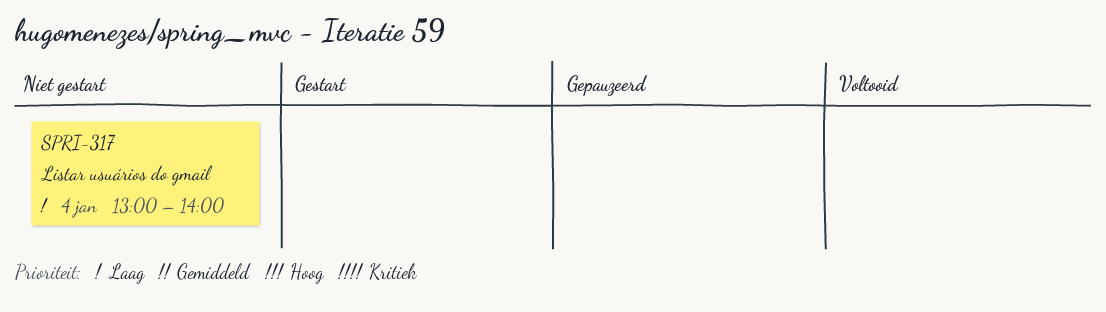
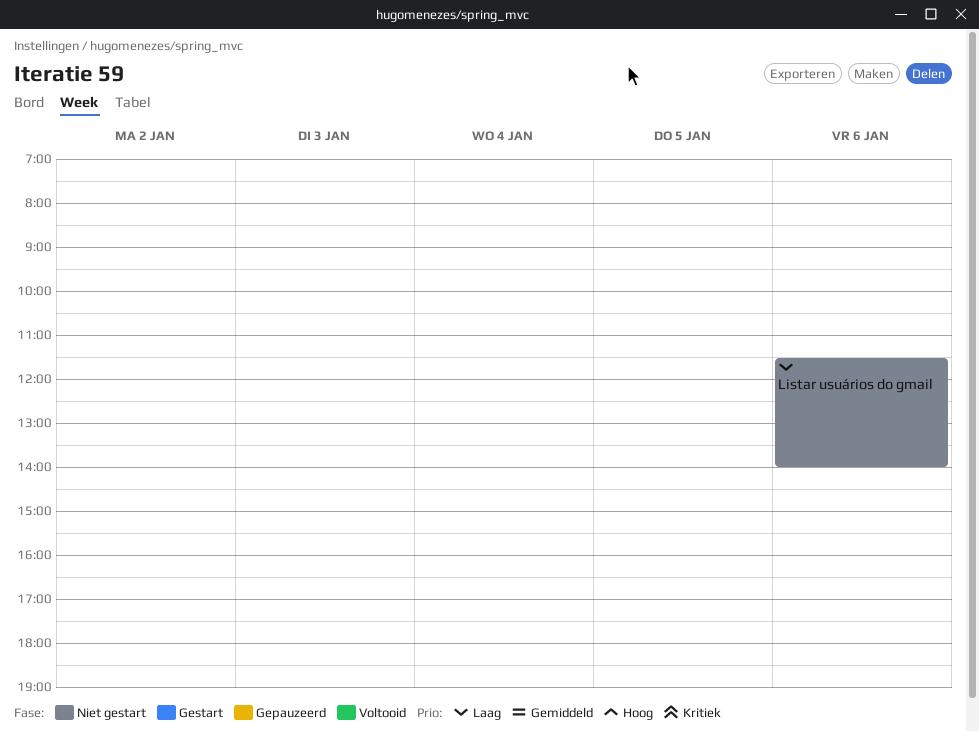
Listar usuários do gmail, day: Jan 4 -> Jan 6
Listar usuários do gmail, begins: 13:00 -> 11:30

